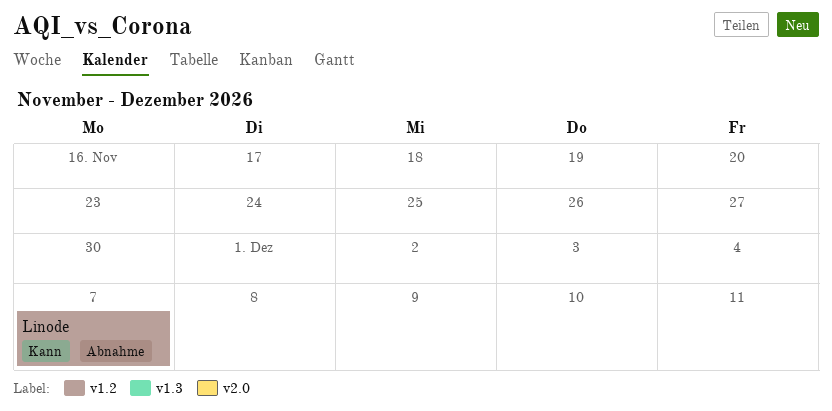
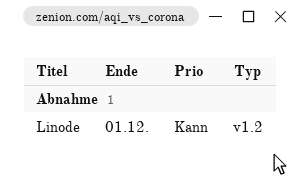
Linode, due: Dec 7 -> Dec 1

